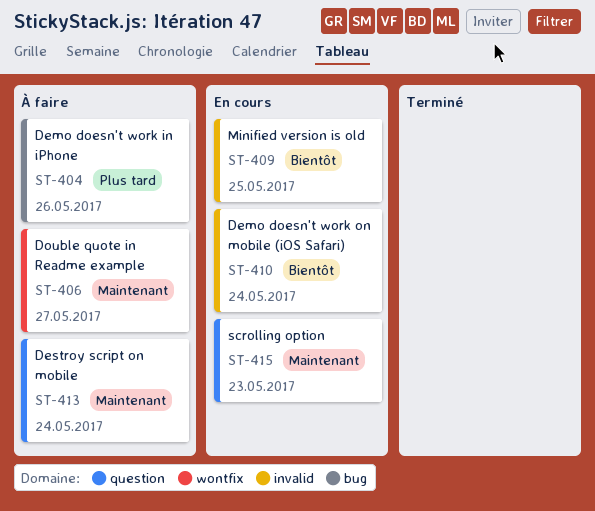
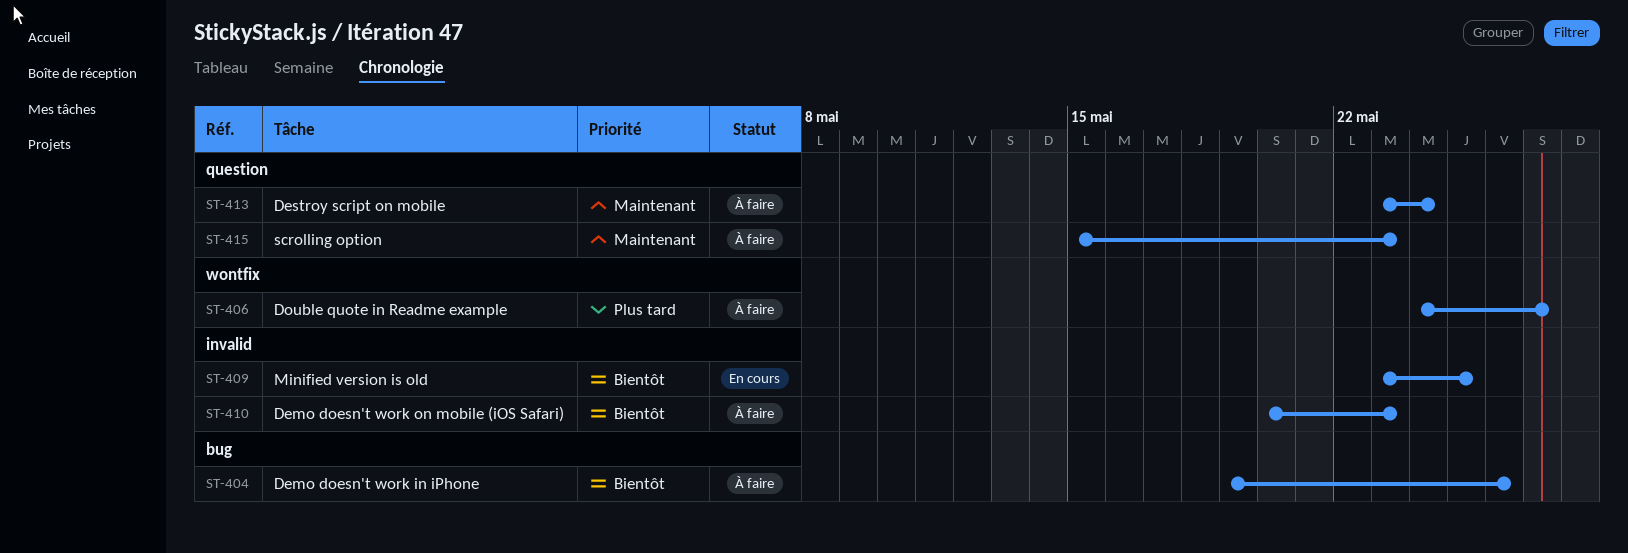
ST-404, priority: Plus tard -> Bientôt
ST-406, priority: Maintenant -> Plus tard
ST-410, status: En cours -> À faire
ST-410, due: May 24 -> May 23
ST-415, status: En cours -> À faire

